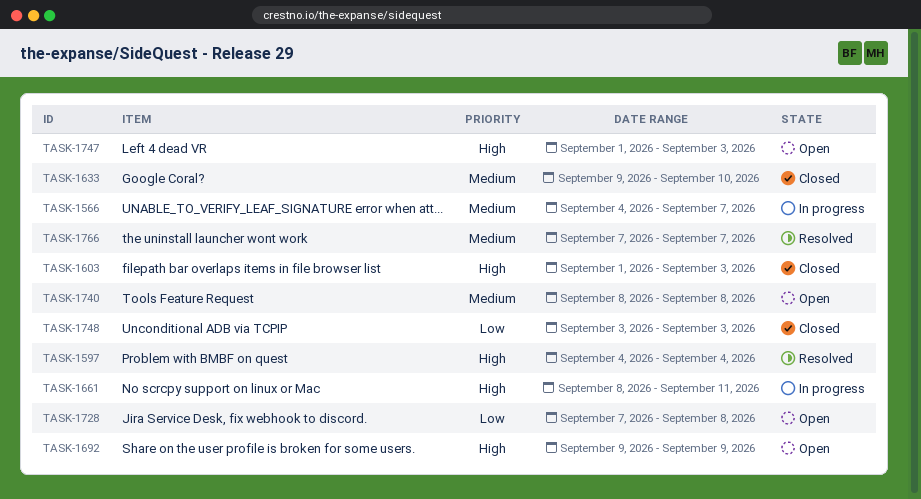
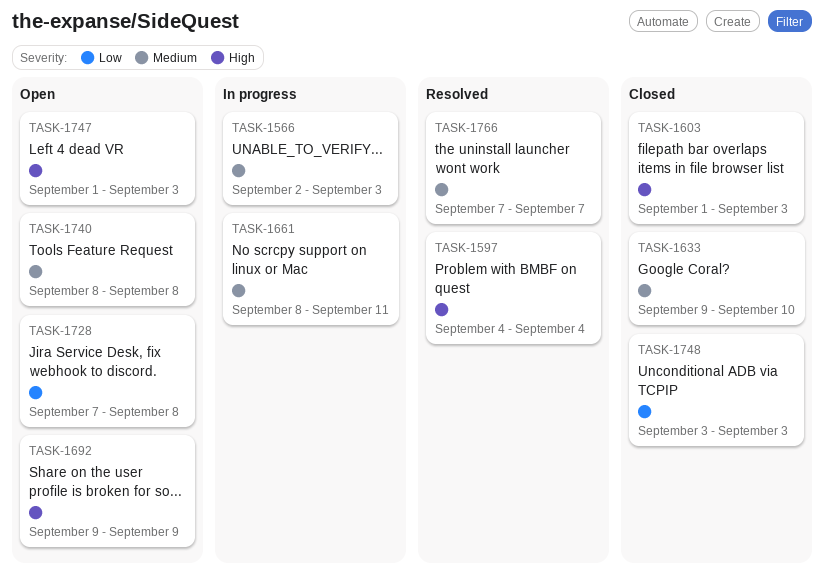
TASK-1566, start: Sep 4 -> Sep 2
TASK-1566, due: Sep 7 -> Sep 3
TASK-1661, priority: High -> Medium

